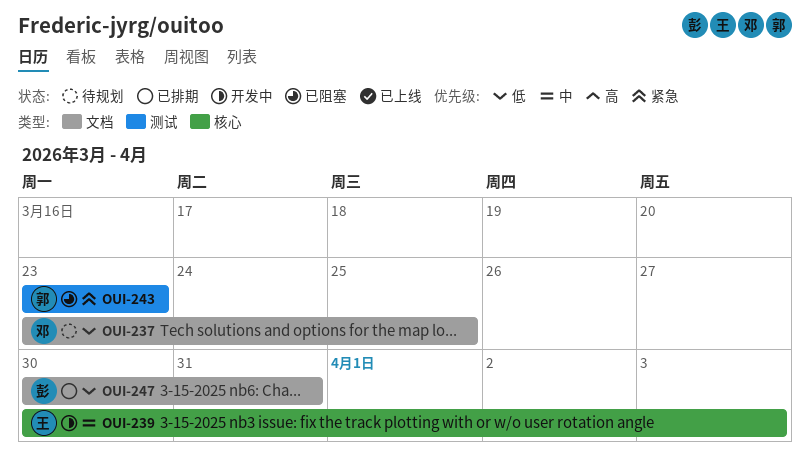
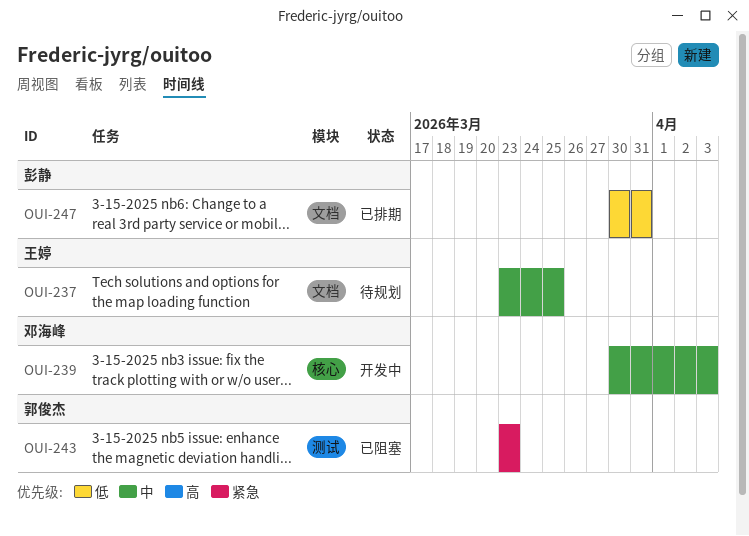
OUI-237, owner: 邓海峰 -> 王婷
OUI-237, priority: 低 -> 中
OUI-239, owner: 王婷 -> 邓海峰

